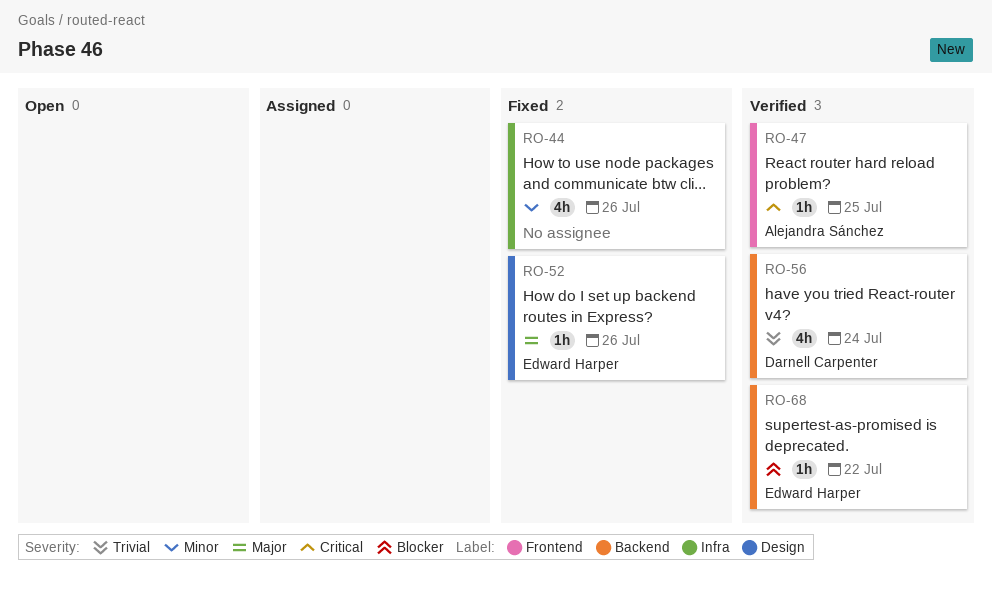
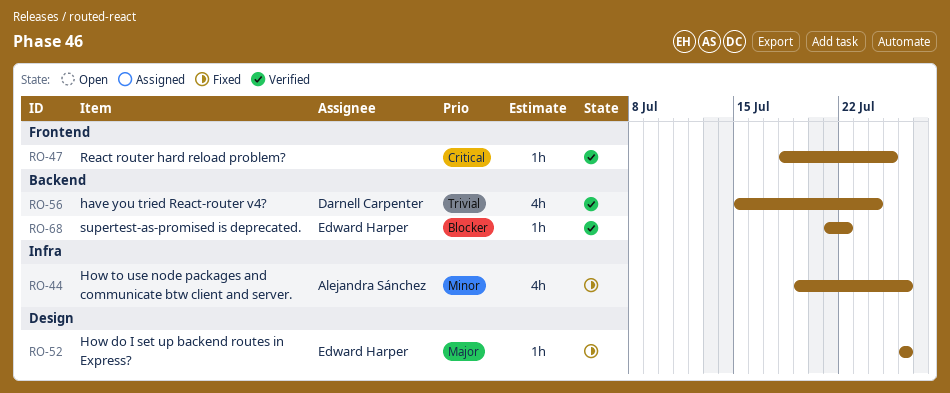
RO-44, owner: none -> Alejandra Sánchez
RO-47, owner: Alejandra Sánchez -> none

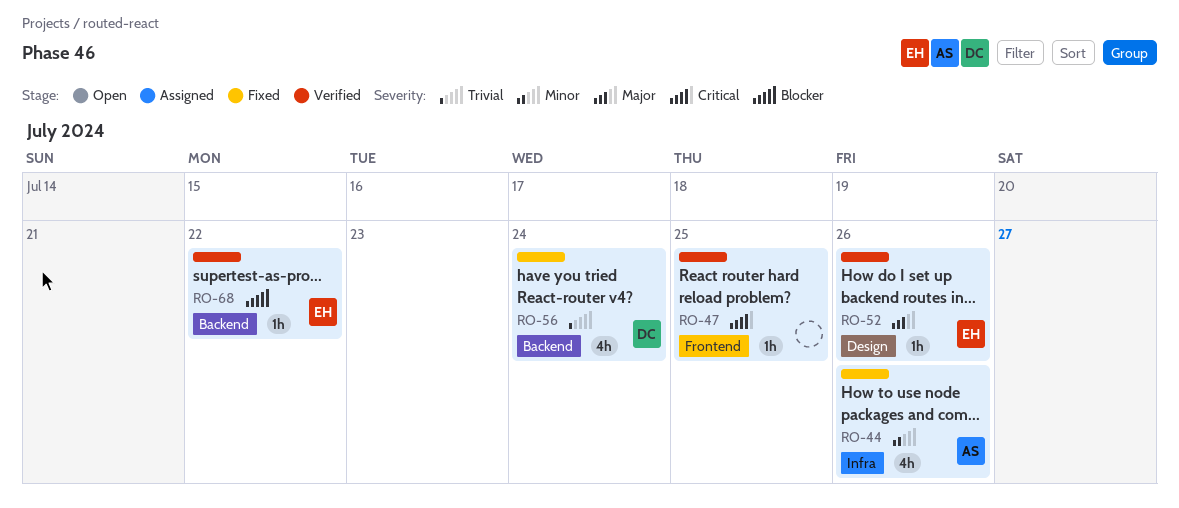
RO-52, status: Fixed -> Verified
RO-56, status: Verified -> Fixed

